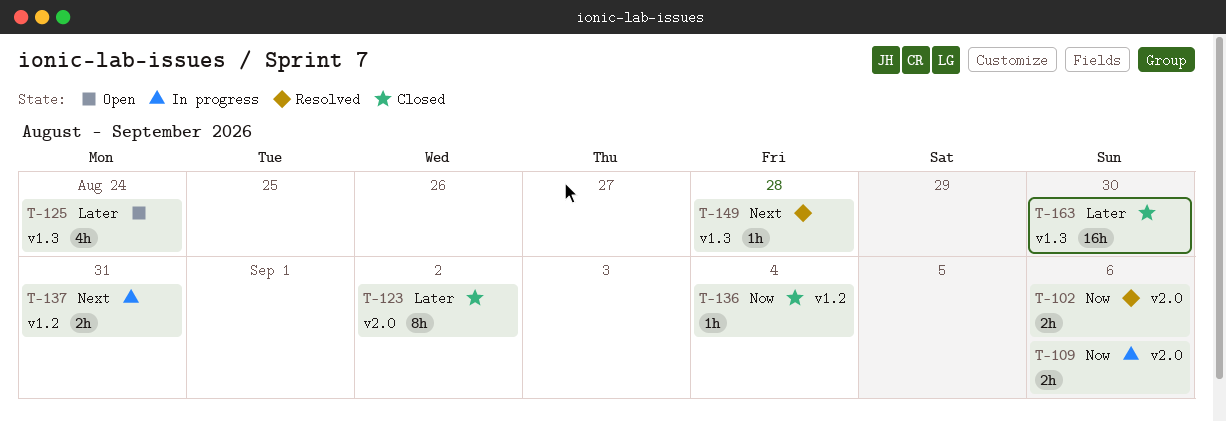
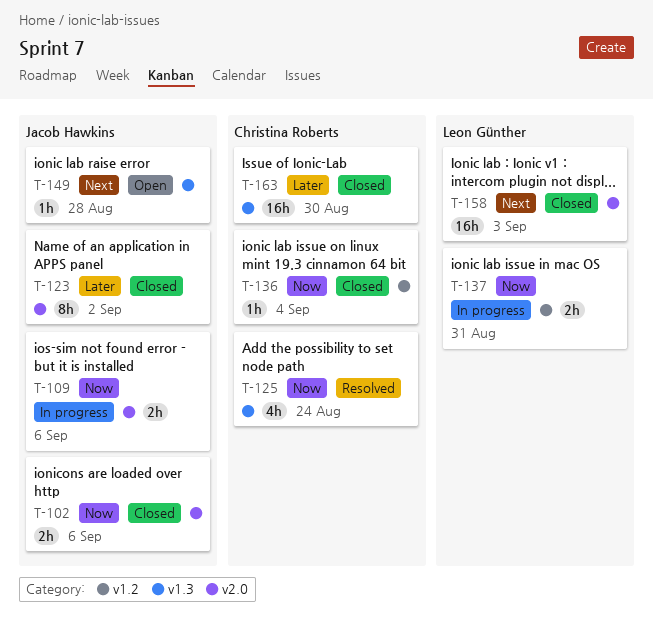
T-102, status: Resolved -> Closed
T-125, status: Open -> Resolved
T-125, priority: Later -> Now
T-137, priority: Next -> Now
T-149, status: Resolved -> Open
T-158: none -> present

